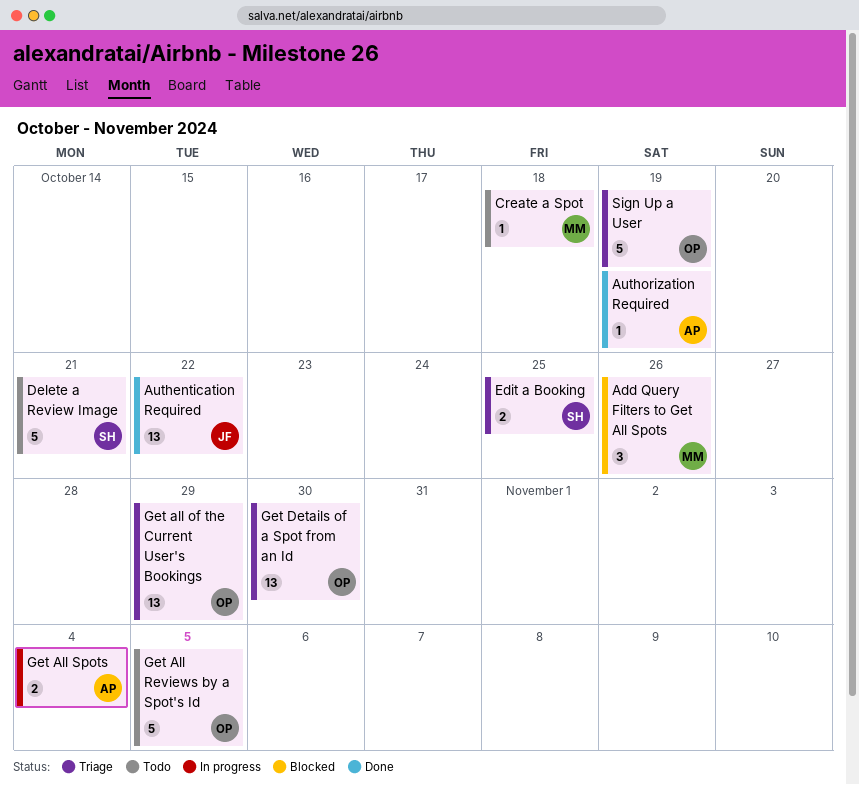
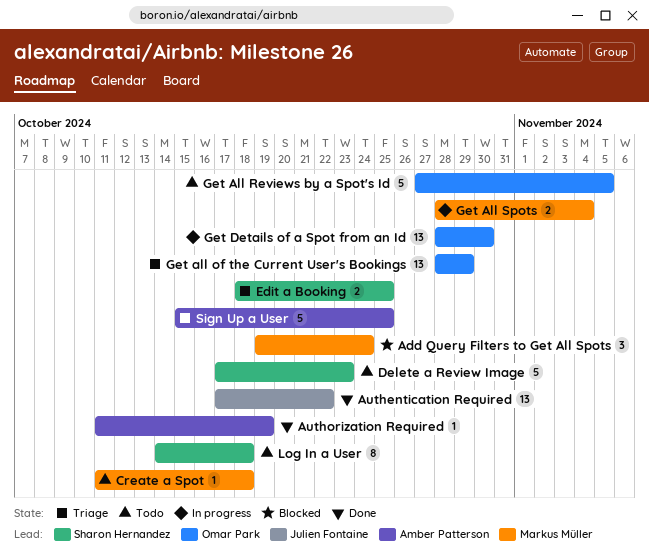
Add Query Filters to Get All Spots, due: Oct 26 -> Oct 24
Delete a Review Image, due: Oct 21 -> Oct 23
Get All Spots, owner: Amber Patterson -> Markus Müller
Get Details of a Spot from an Id, status: Triage -> In progress
Log In a User: none -> present
Sign Up a User, owner: Omar Park -> Amber Patterson
Sign Up a User, due: Oct 19 -> Oct 25

